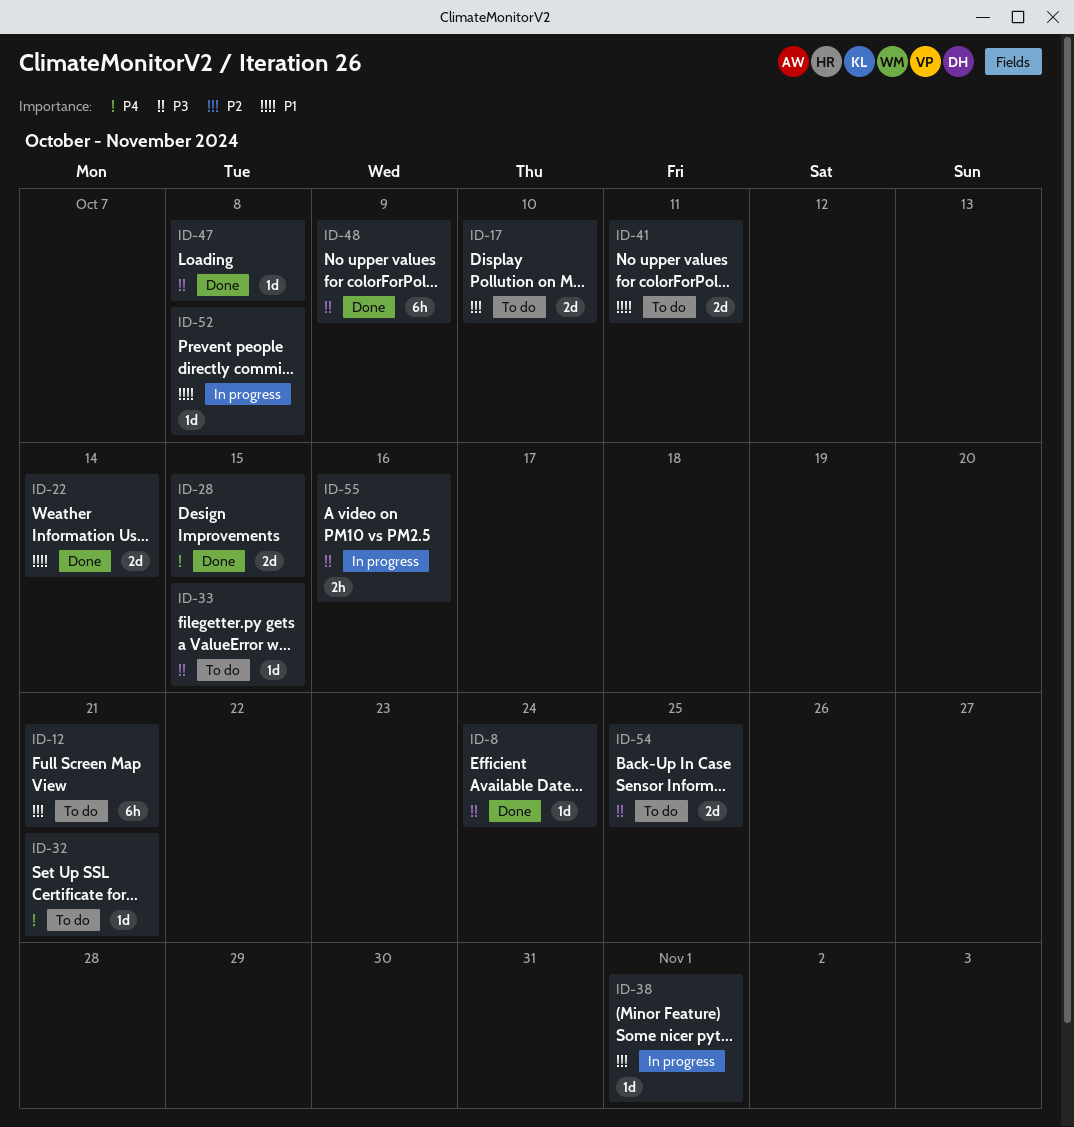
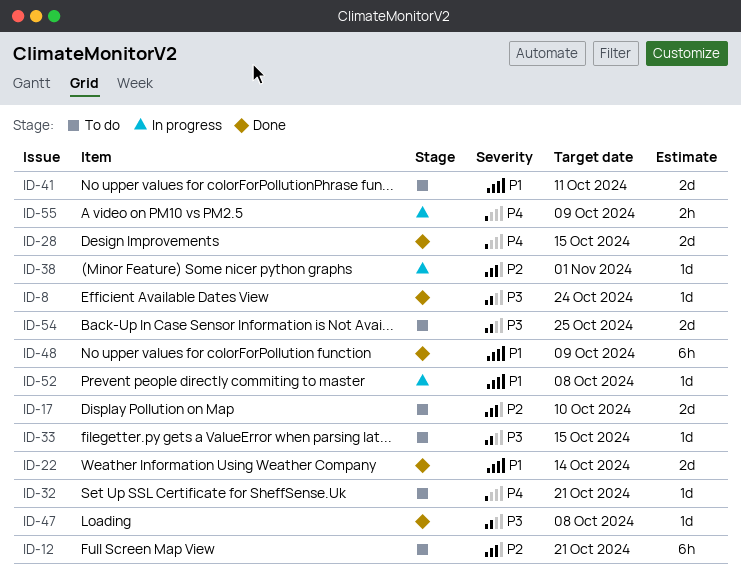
ID-48, priority: P3 -> P1
ID-55, priority: P3 -> P4
ID-55, due: Oct 16 -> Oct 9

